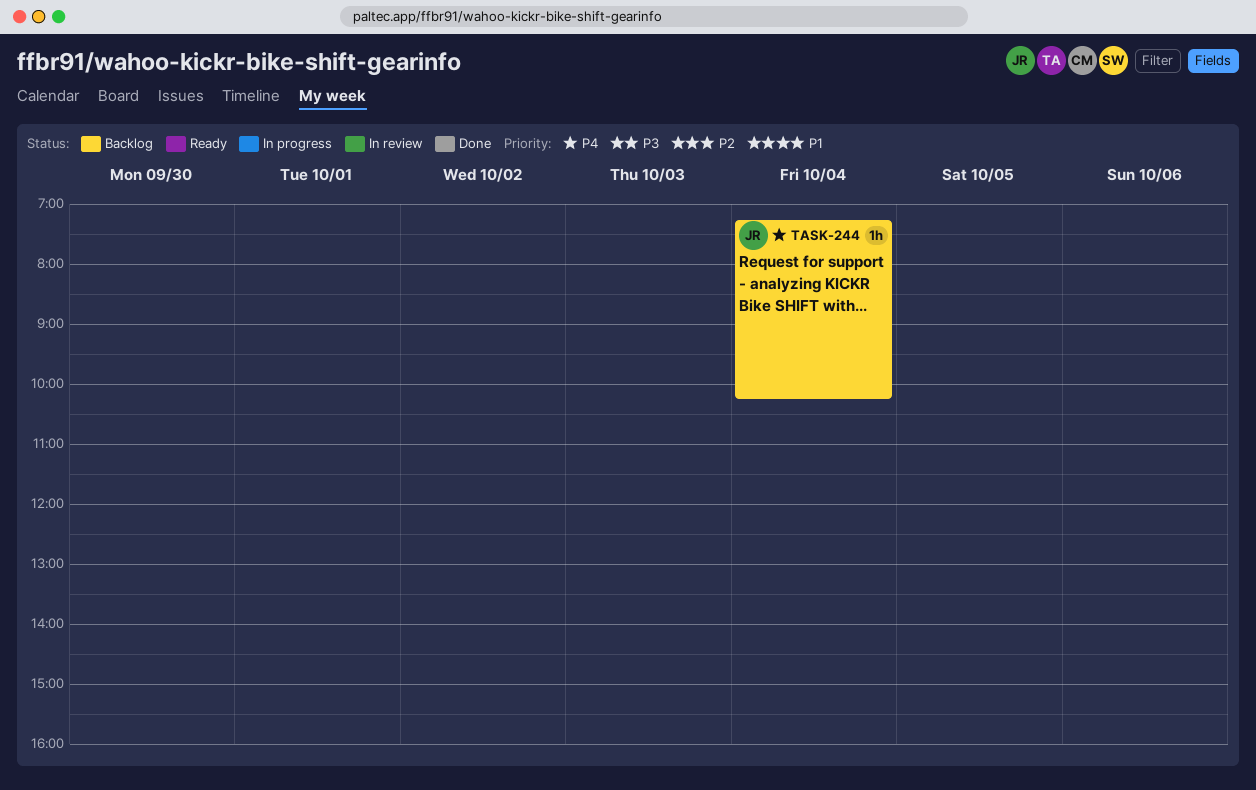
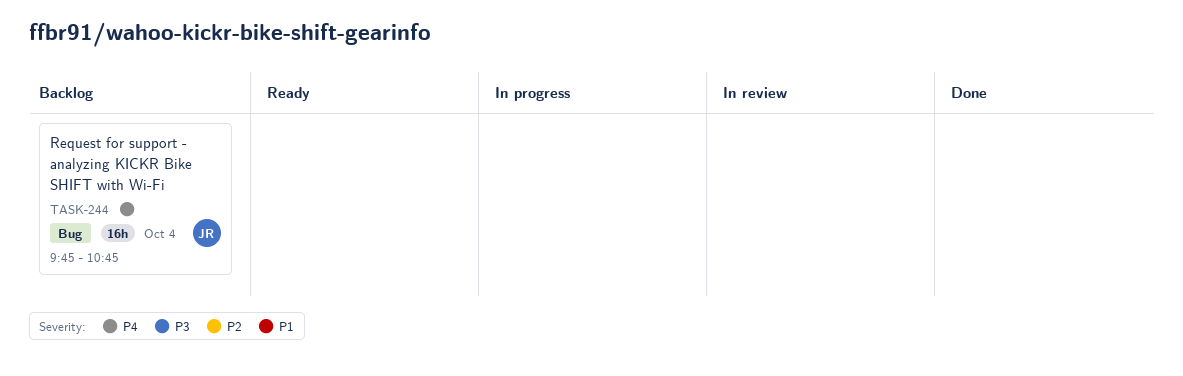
TASK-244, estimate: 1h -> 16h
TASK-244, begins: 07:15 -> 09:45
TASK-244, ends: 10:15 -> 10:45

